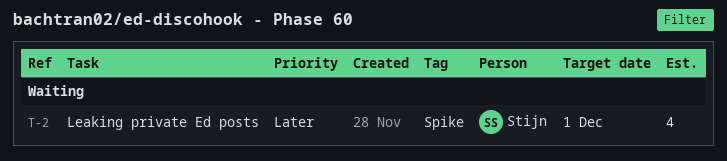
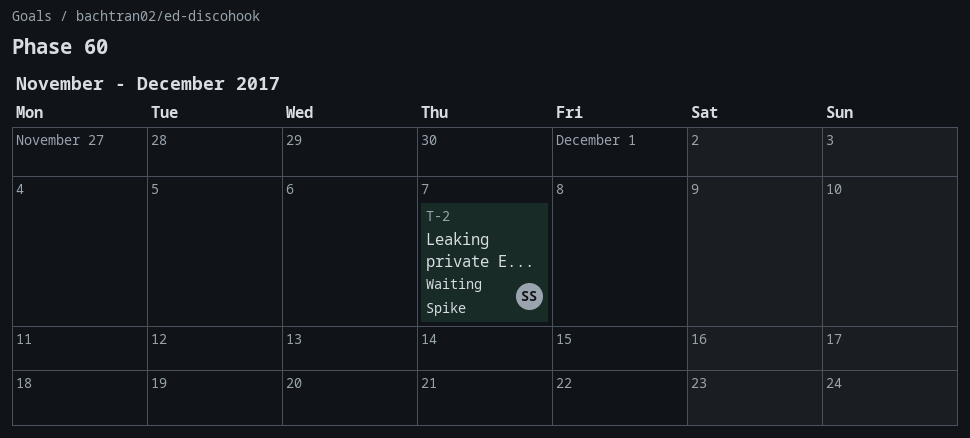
T-2, due: Dec 1 -> Dec 7

